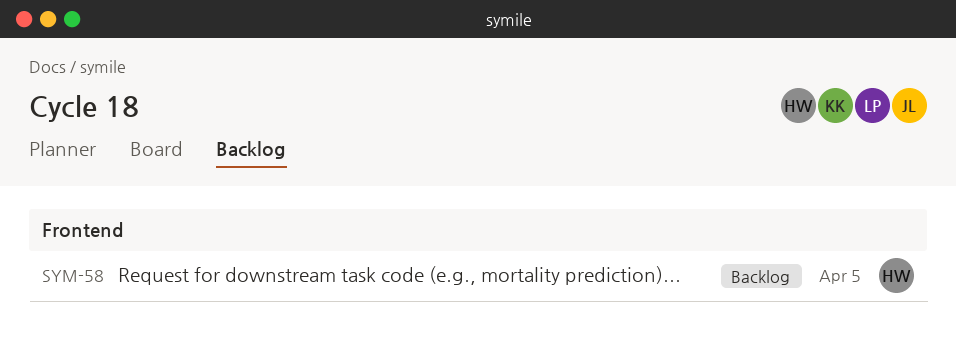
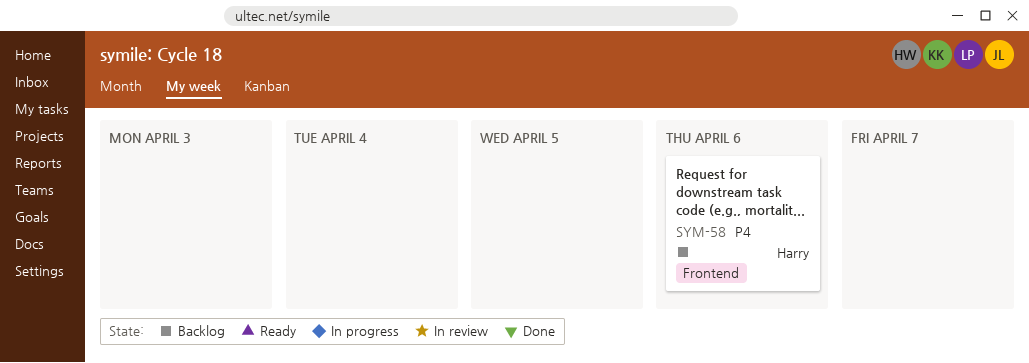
SYM-58, due: Apr 5 -> Apr 6

